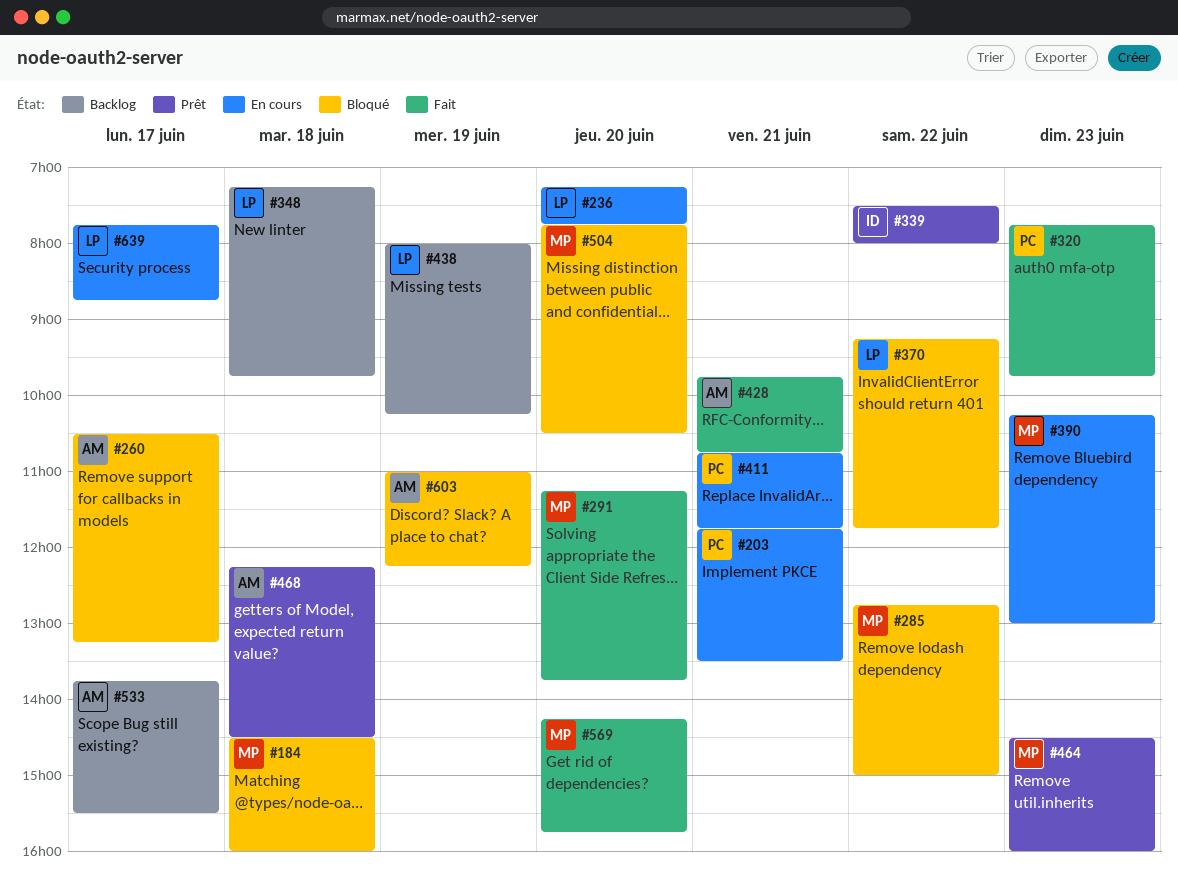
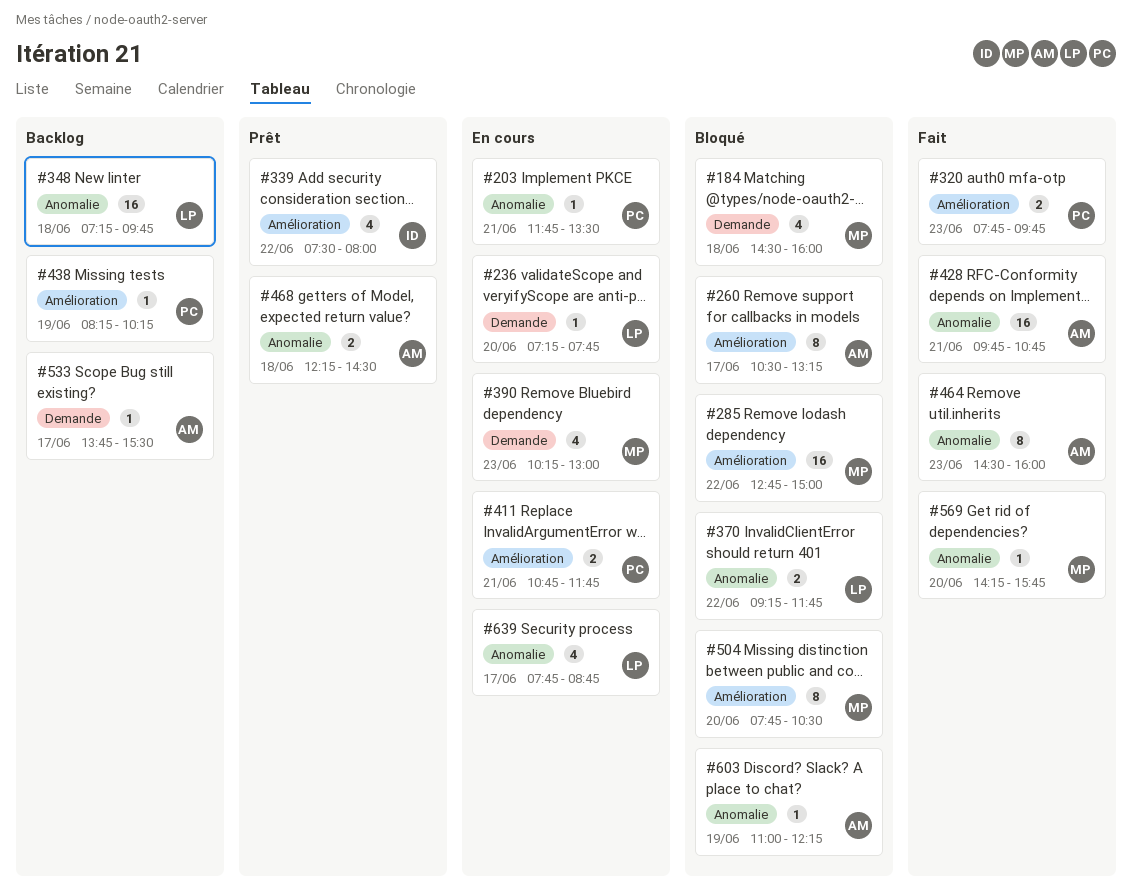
#291: present -> none
#438, owner: LP -> PC
#438, begins: 08:00 -> 08:15
#464, status: Prêt -> Fait
#464, owner: MP -> AM

